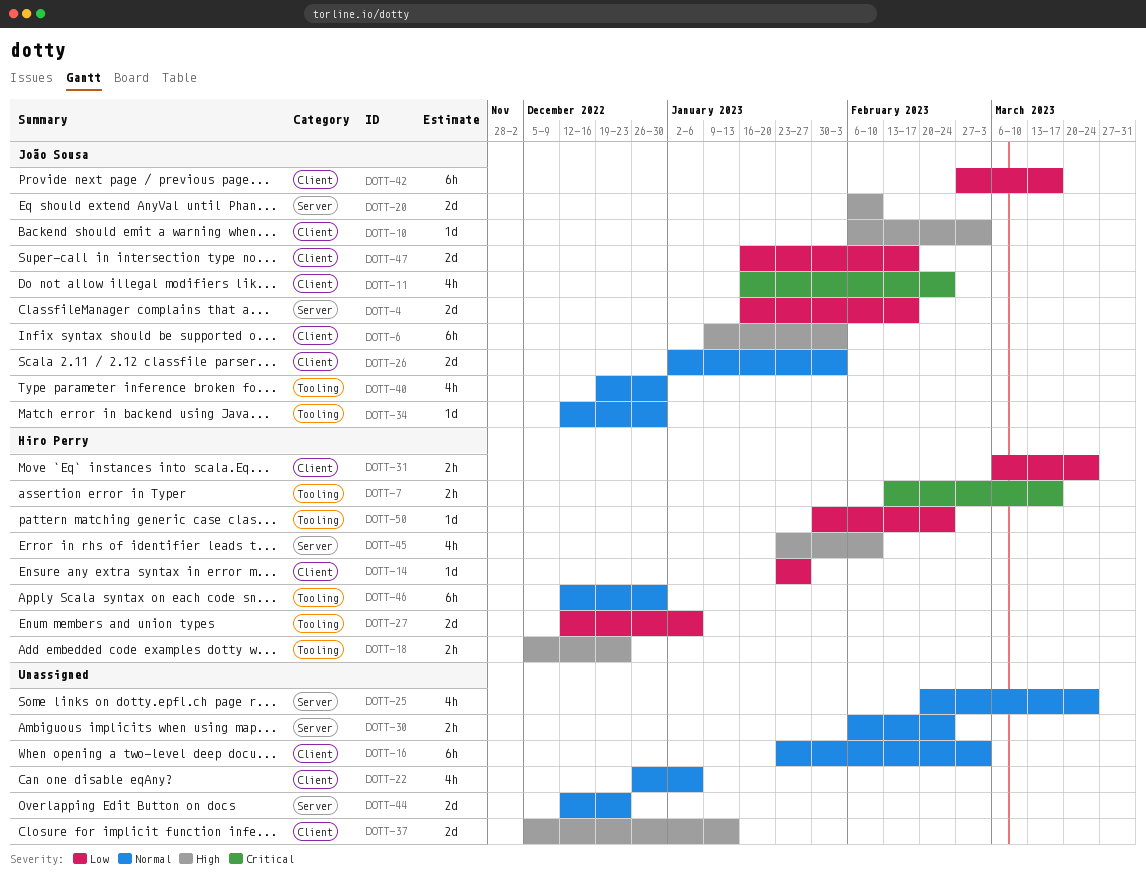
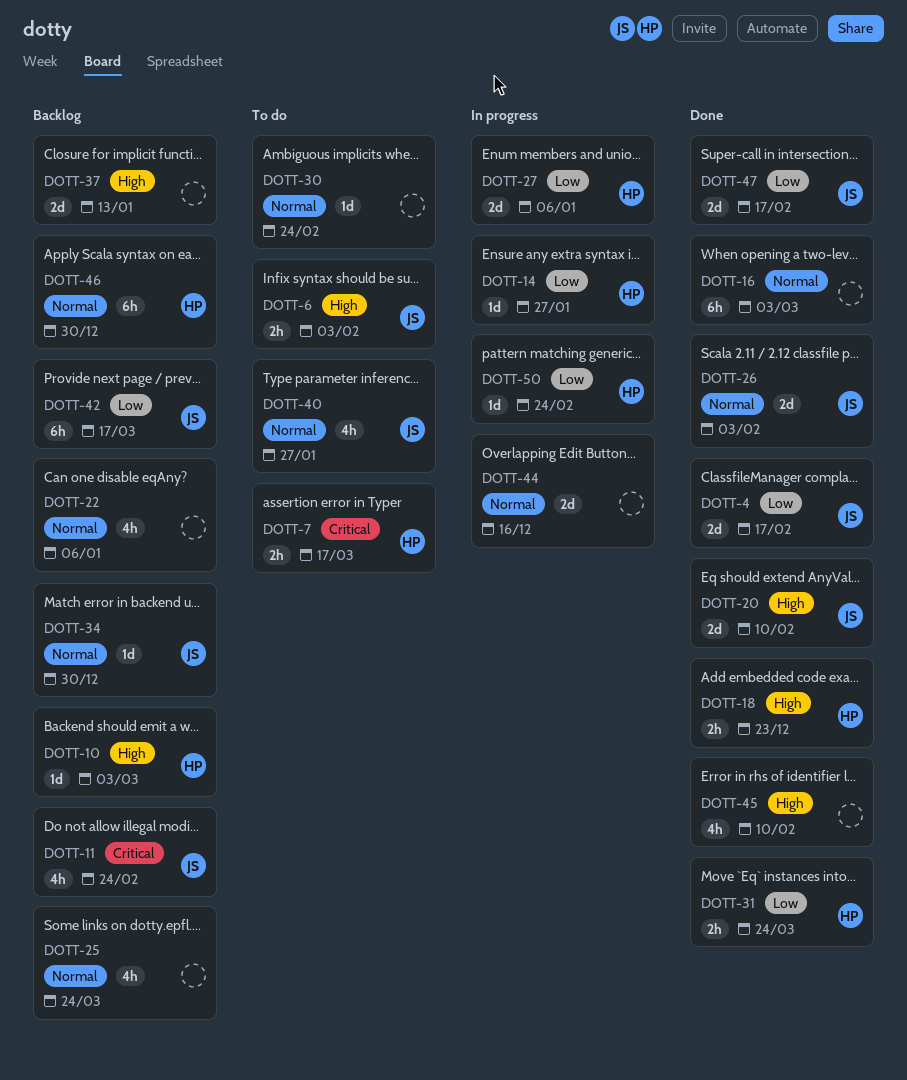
DOTT-6, estimate: 6h -> 2h
DOTT-10, owner: João Sousa -> Hiro Perry
DOTT-30, estimate: 2h -> 1d
DOTT-40, due: Dec 30 -> Jan 27
DOTT-44, due: Dec 23 -> Dec 16
DOTT-45, owner: Hiro Perry -> none

